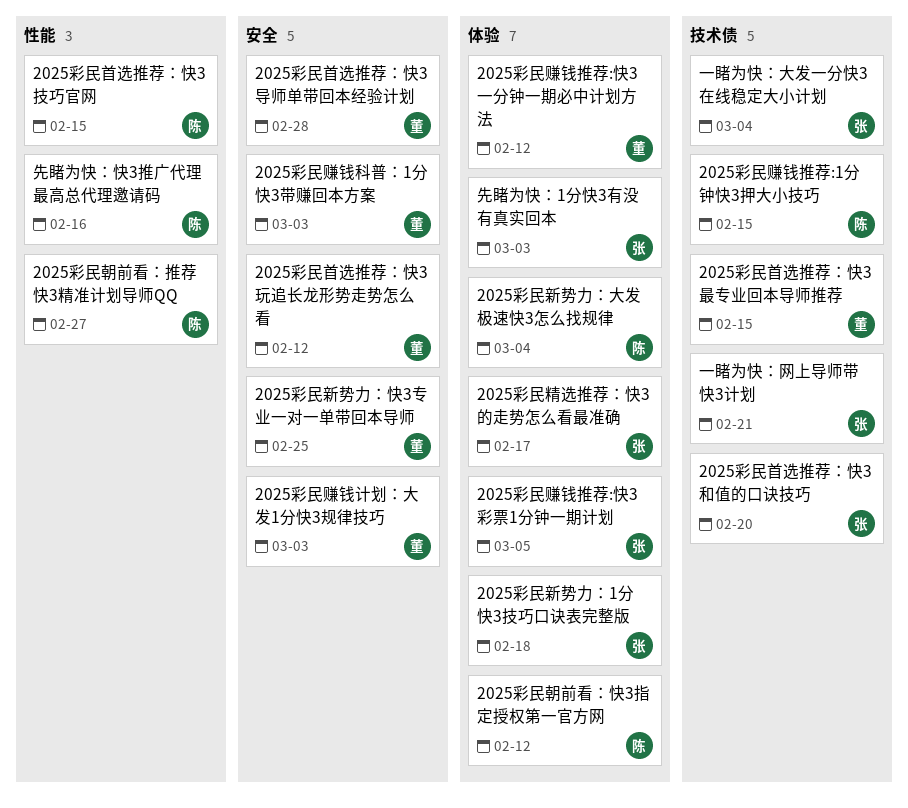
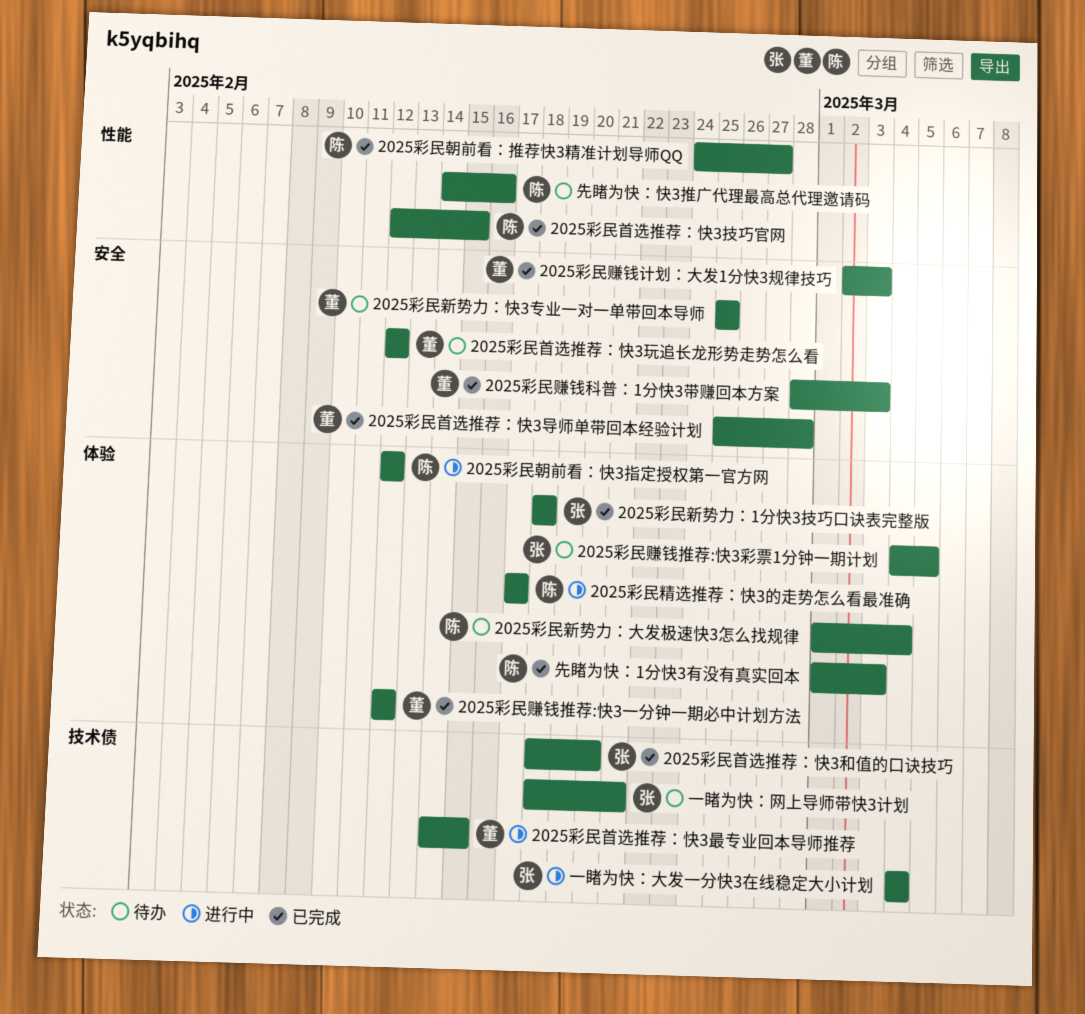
2025彩民精选推荐：快3的走势怎么看最准确, owner: 张 -> 陈
2025彩民赚钱推荐:1分钟快3押大小技巧: present -> none
先睹为快：1分快3有没有真实回本, owner: 张 -> 陈

